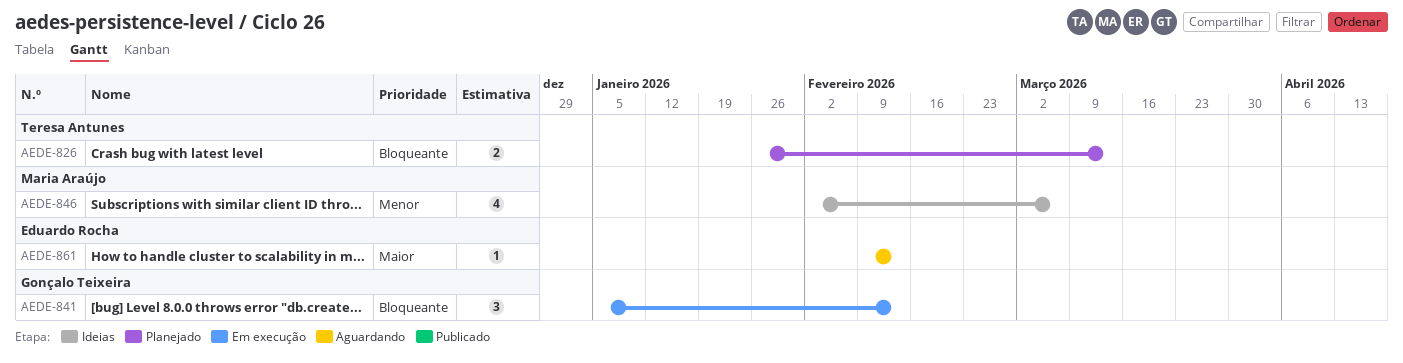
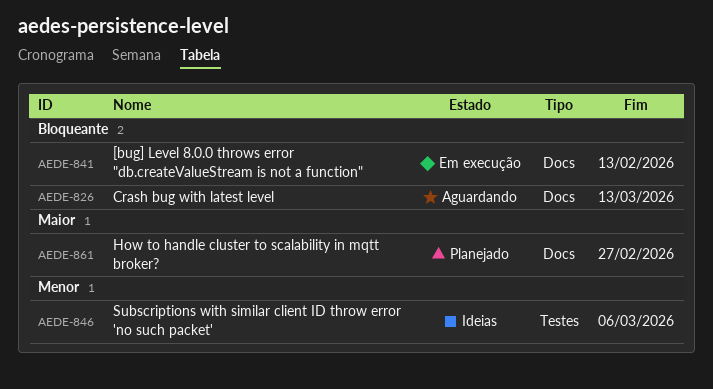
AEDE-826, status: Planejado -> Aguardando
AEDE-861, status: Aguardando -> Planejado
AEDE-861, due: Feb 13 -> Feb 27

